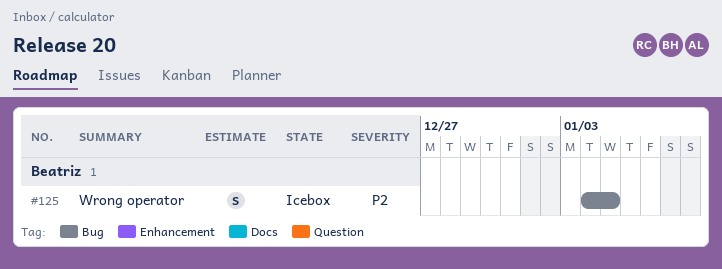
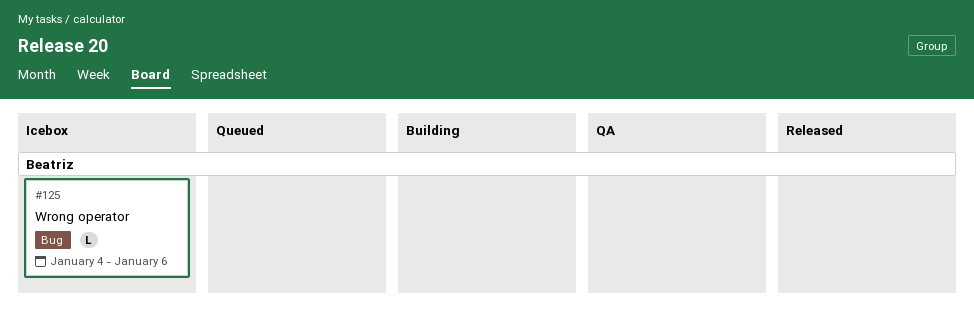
#125, estimate: S -> L
#125, due: Jan 5 -> Jan 6

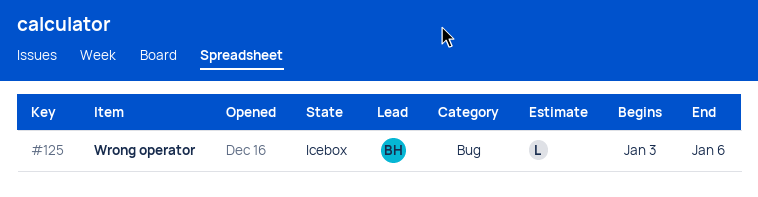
#125, start: Jan 4 -> Jan 3

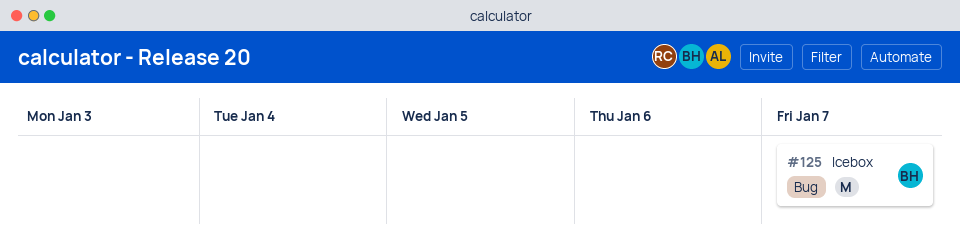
#125, estimate: L -> M
#125, due: Jan 6 -> Jan 7

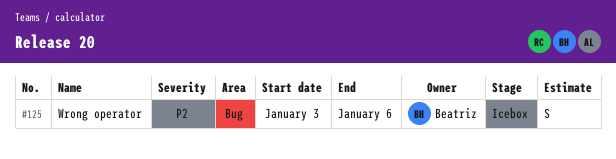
#125, estimate: M -> S
#125, due: Jan 7 -> Jan 6

